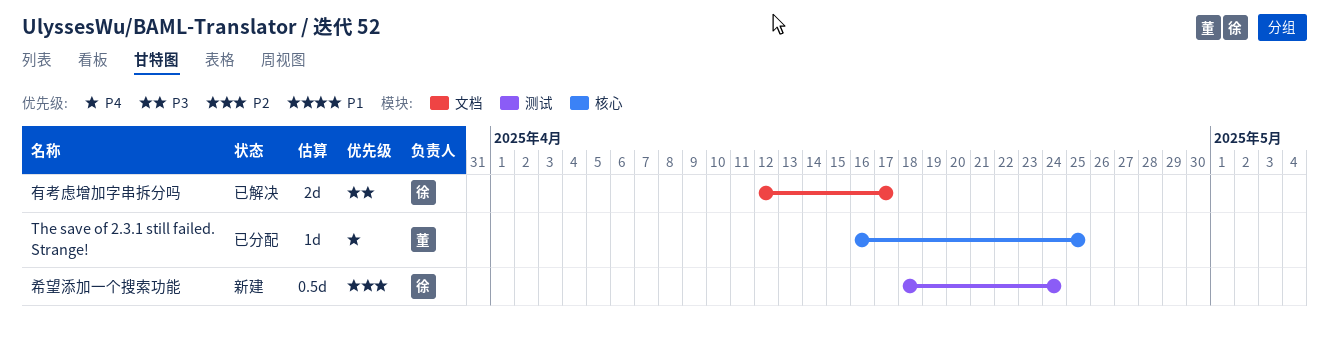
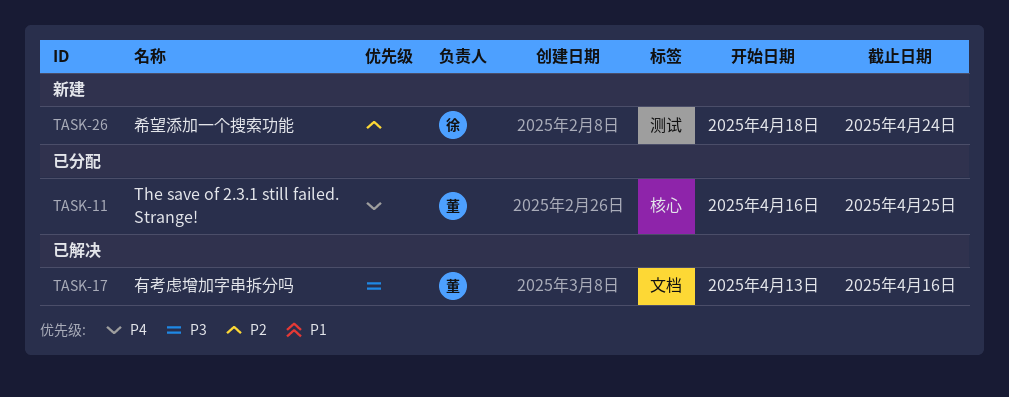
有考虑增加字串拆分吗, owner: 徐 -> 董
有考虑增加字串拆分吗, start: Apr 12 -> Apr 13
有考虑增加字串拆分吗, due: Apr 17 -> Apr 16

